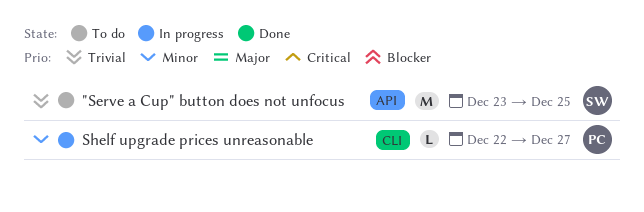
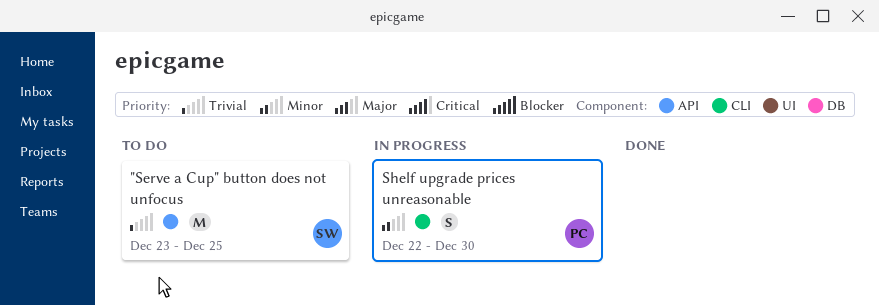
Shelf upgrade prices unreasonable, estimate: L -> S
Shelf upgrade prices unreasonable, due: Dec 27 -> Dec 30

